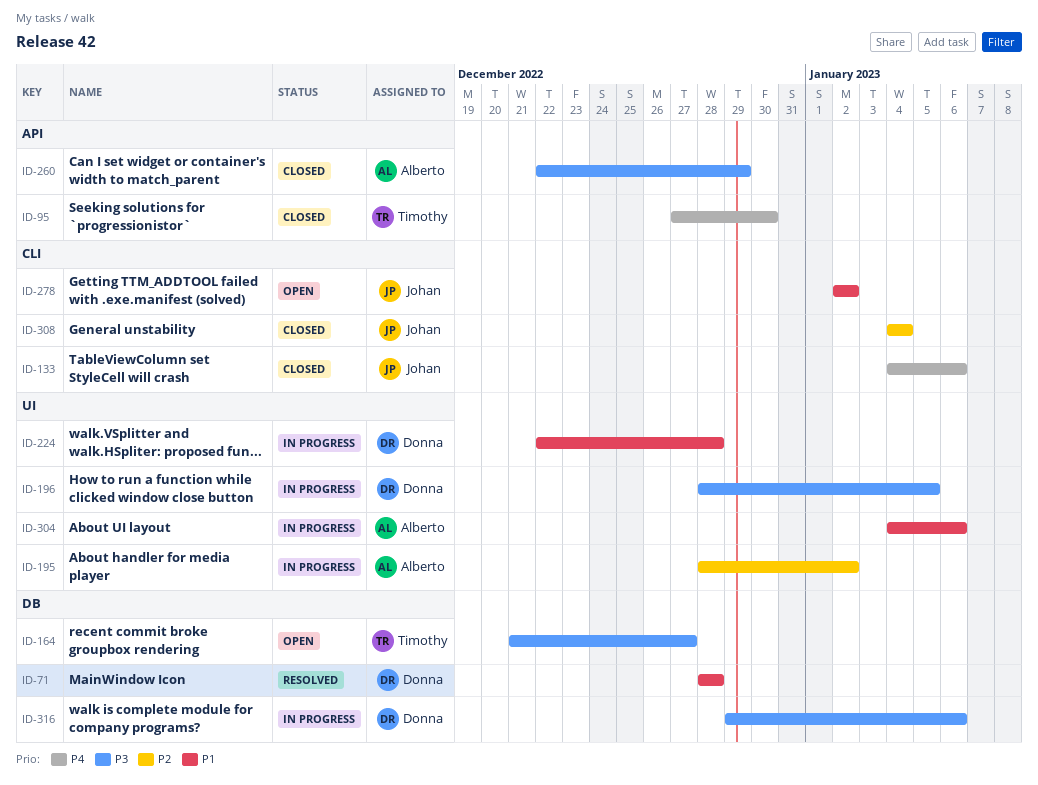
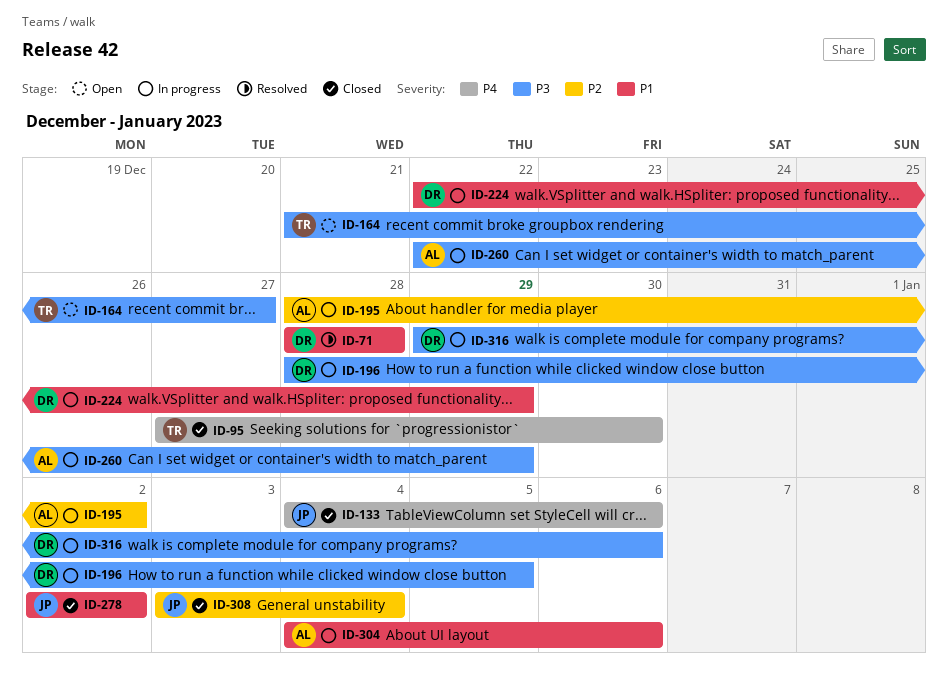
ID-224, due: Dec 28 -> Dec 29
ID-260, status: Closed -> In progress
ID-278, status: Open -> Closed
ID-308, start: Jan 4 -> Jan 3

